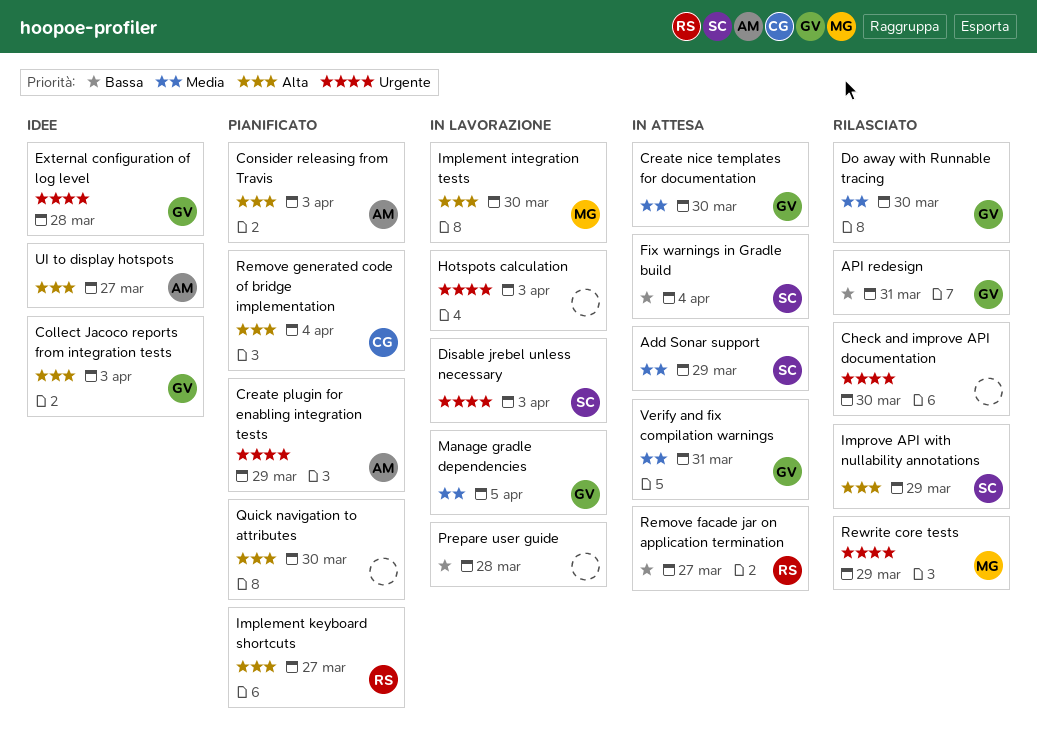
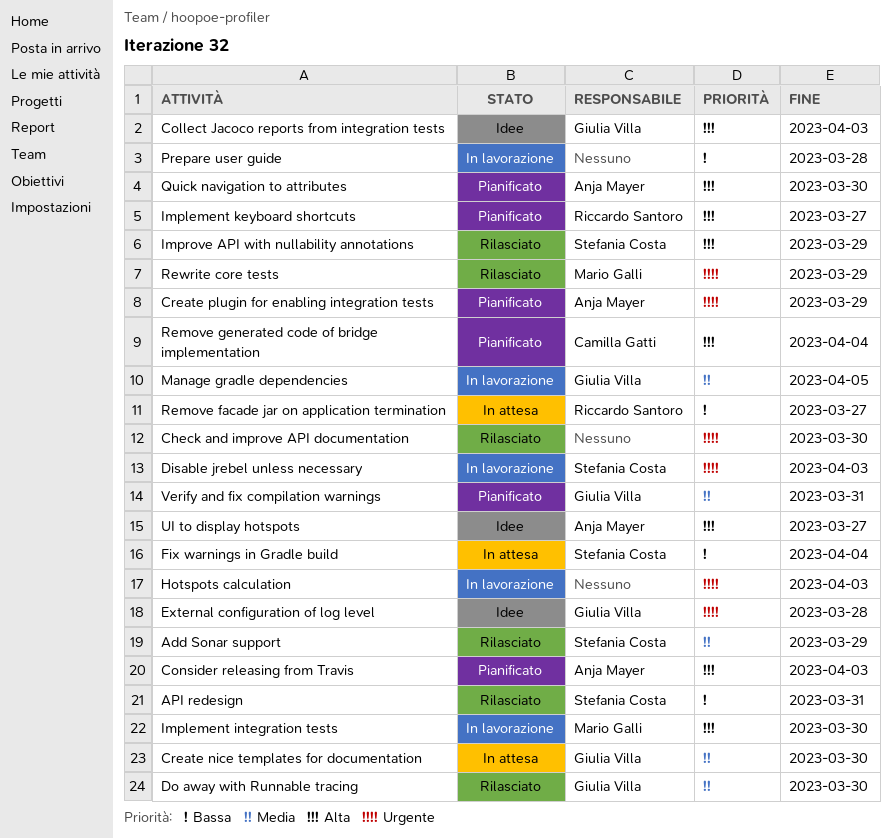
Add Sonar support, status: In attesa -> Rilasciato
API redesign, owner: Giulia Villa -> Stefania Costa
Quick navigation to attributes, owner: none -> Anja Mayer
Verify and fix compilation warnings, status: In attesa -> Pianificato

